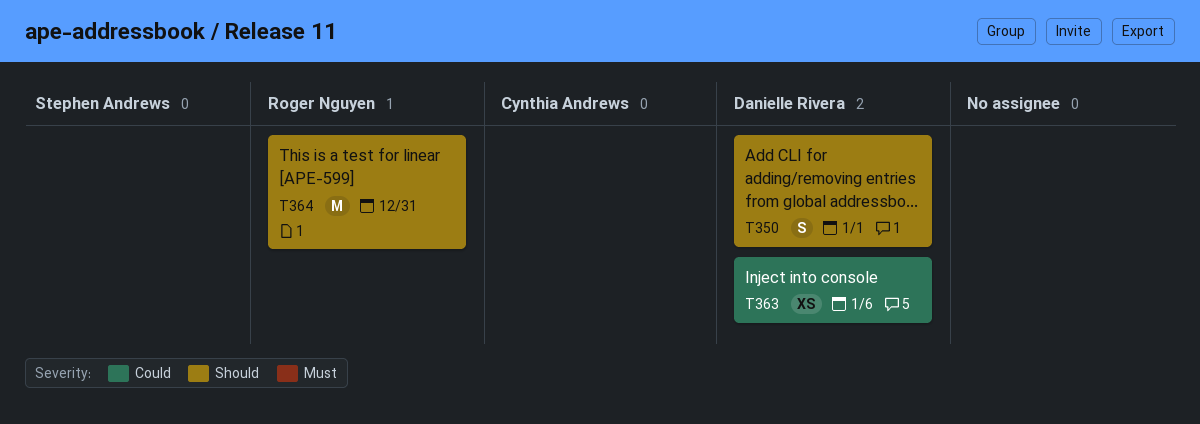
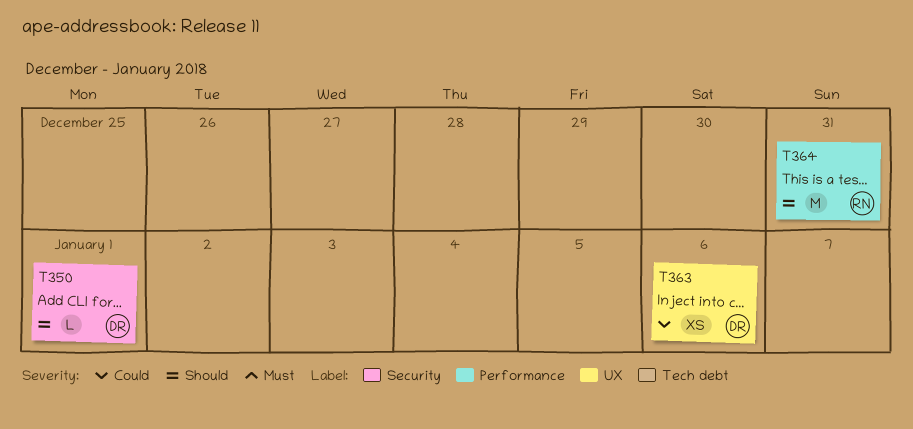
T350, estimate: S -> L

